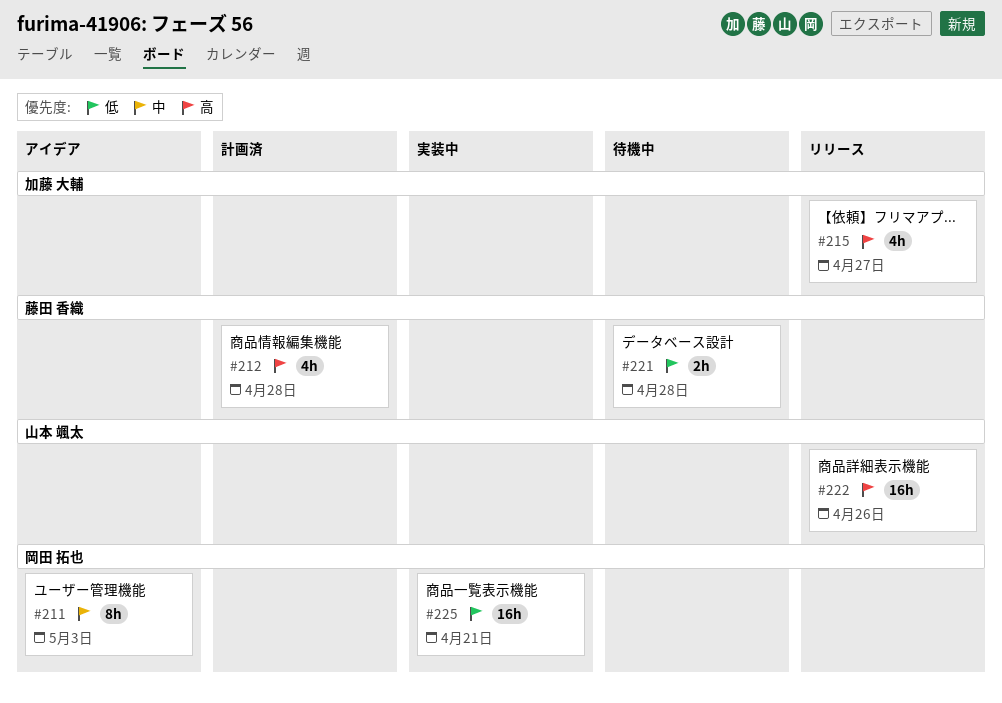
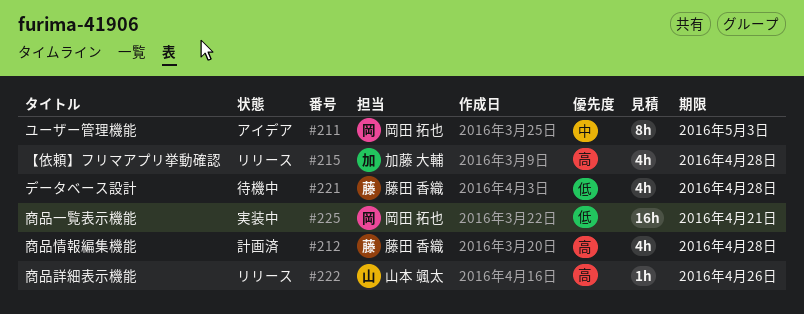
#215, due: Apr 27 -> Apr 28
#221, estimate: 2h -> 4h
#222, estimate: 16h -> 1h

